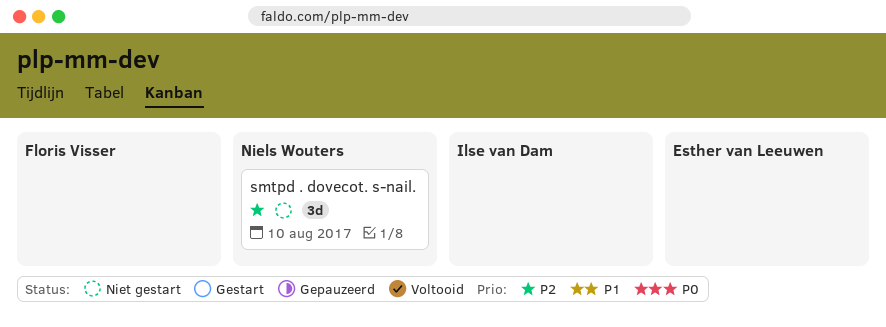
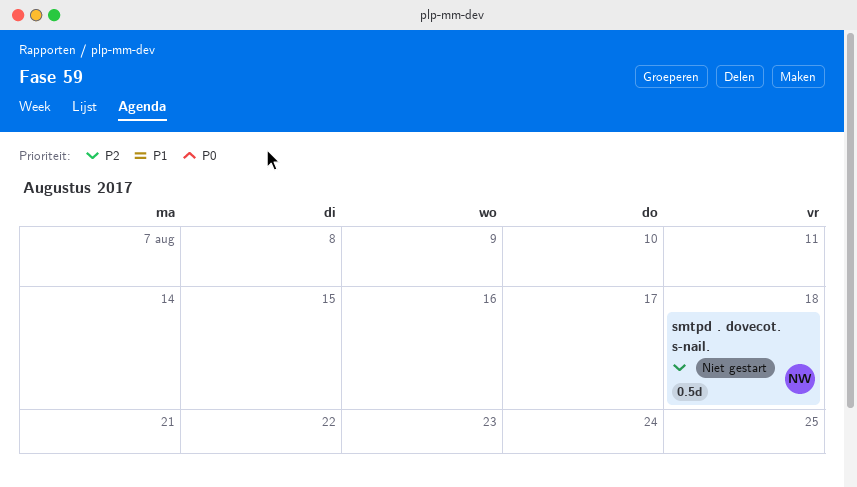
smtpd . dovecot. s-nail., estimate: 3d -> 0.5d
smtpd . dovecot. s-nail., due: Aug 10 -> Aug 18

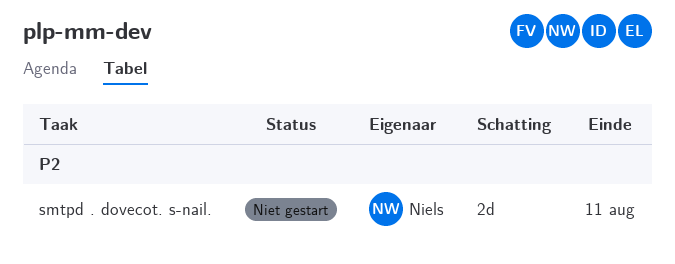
smtpd . dovecot. s-nail., estimate: 0.5d -> 2d
smtpd . dovecot. s-nail., due: Aug 18 -> Aug 11

